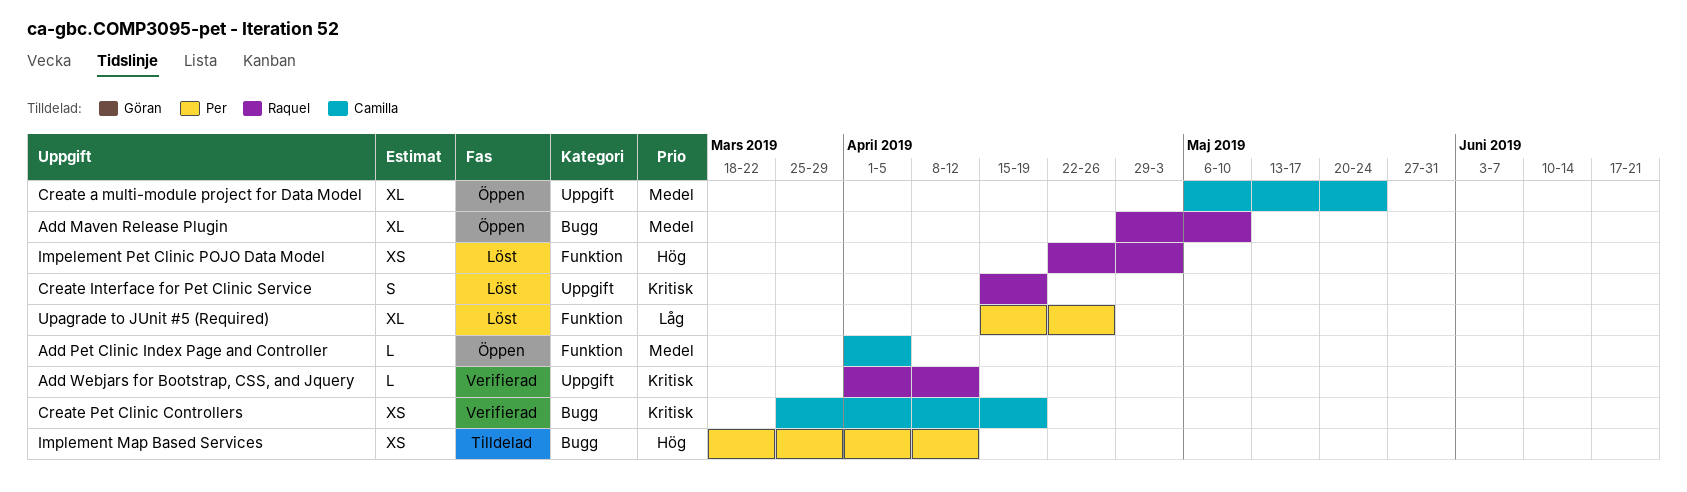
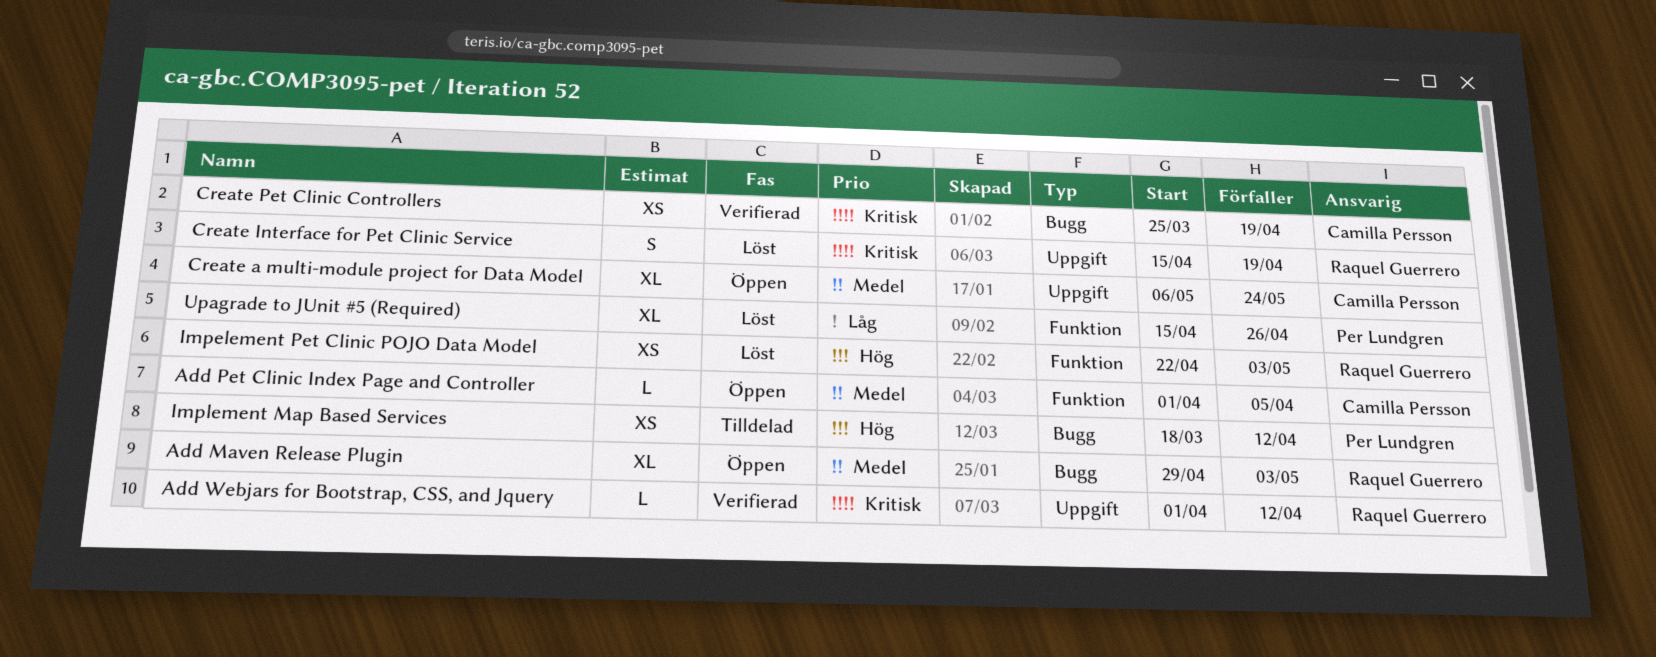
Add Maven Release Plugin, due: May 10 -> May 3

